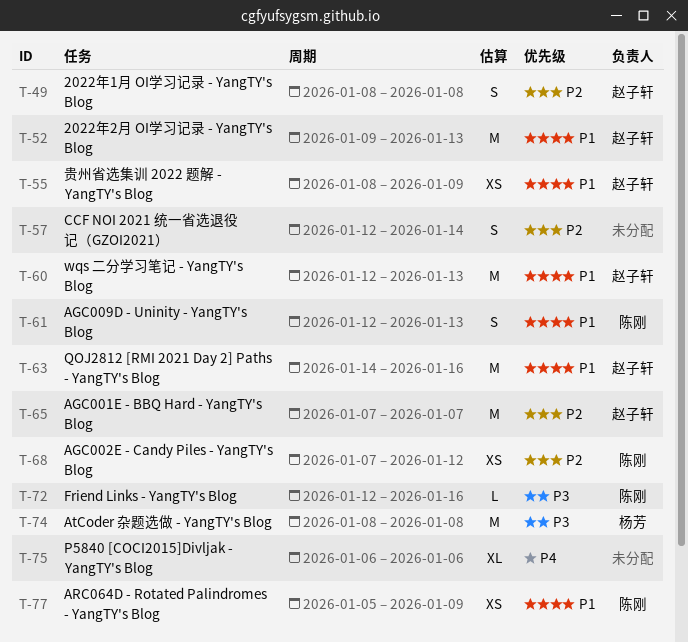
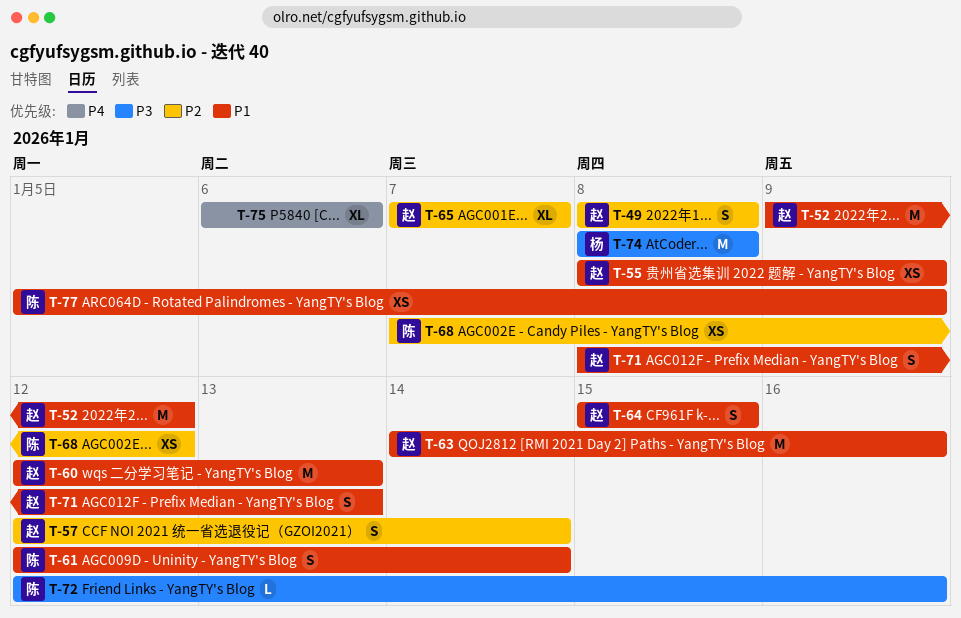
T-52, due: Jan 13 -> Jan 12
T-57, owner: none -> 赵子轩
T-61, due: Jan 13 -> Jan 14
T-64: none -> present
T-65, estimate: M -> XL
T-71: none -> present

